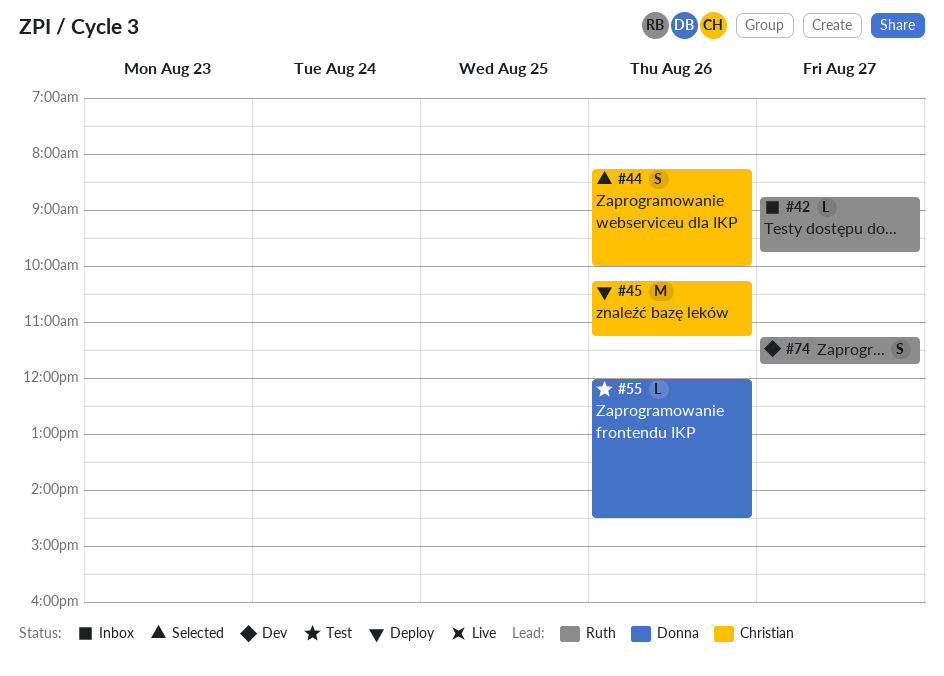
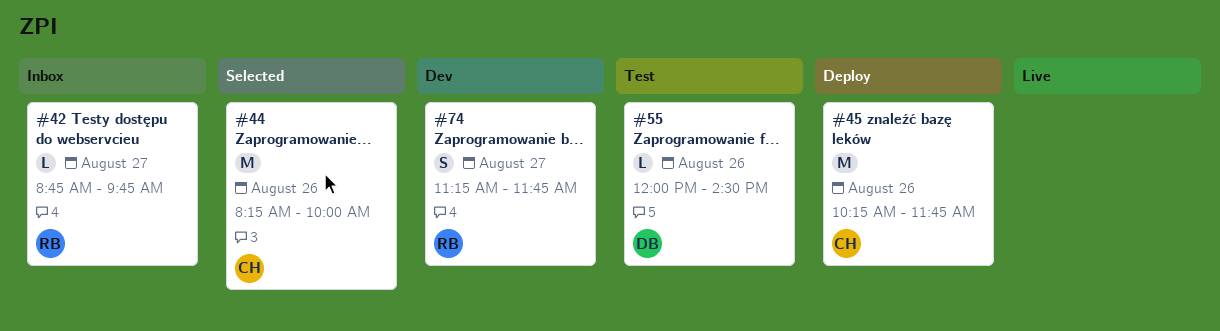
#44, estimate: S -> M
#45, ends: 11:15 -> 11:45

